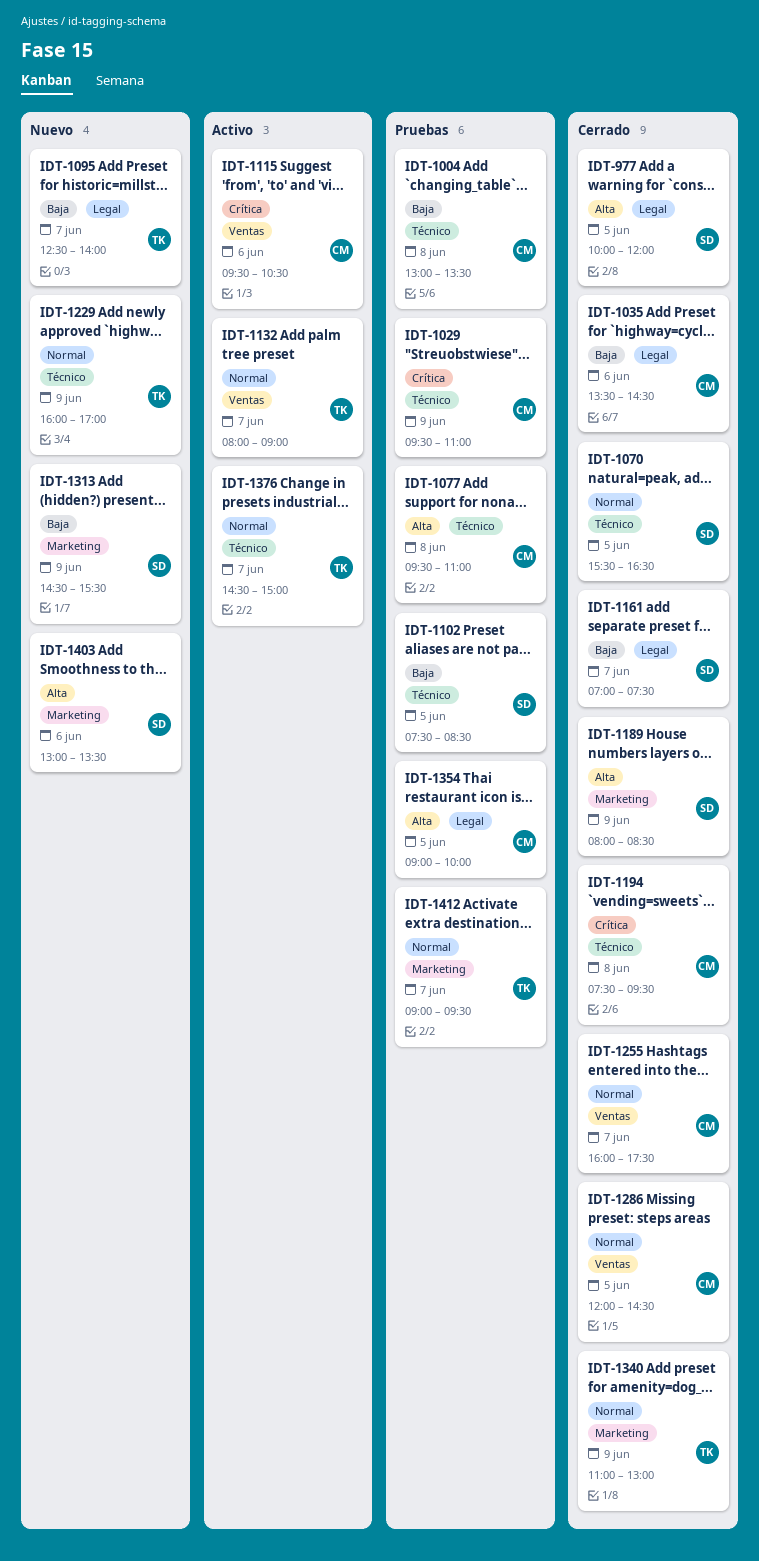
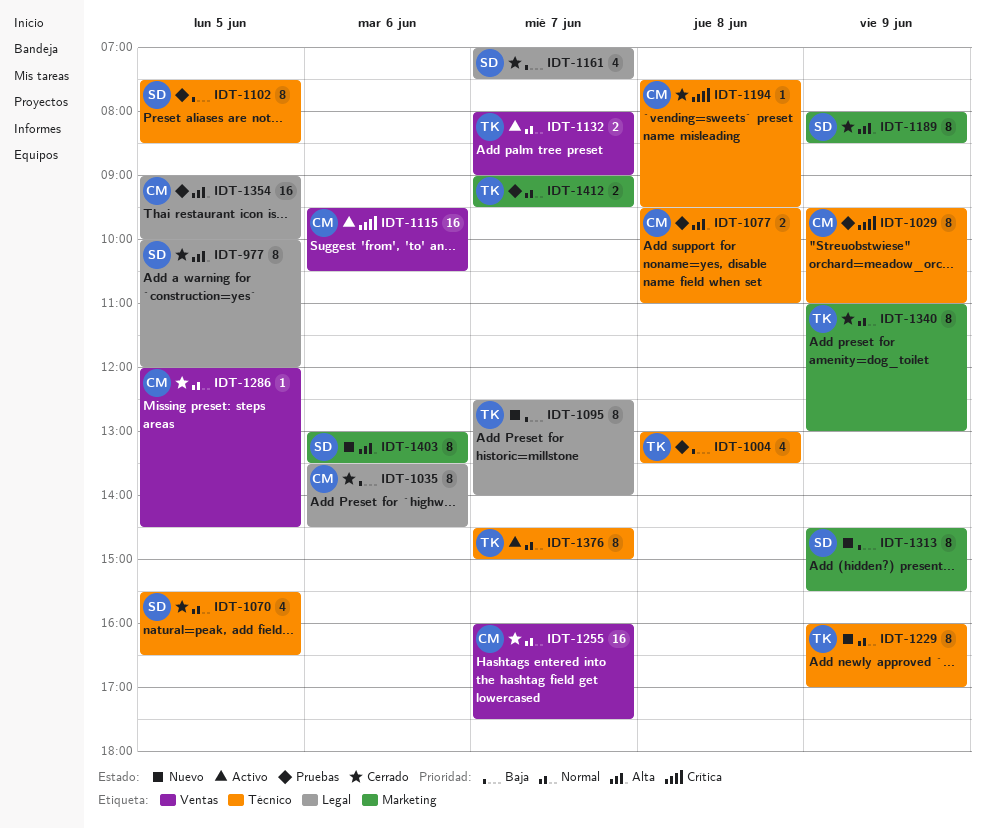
IDT-1004, owner: CM -> TK

